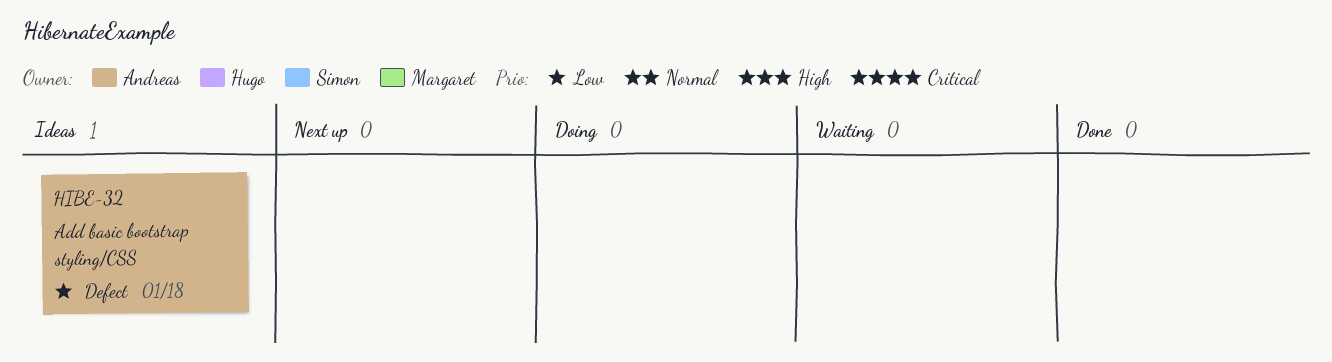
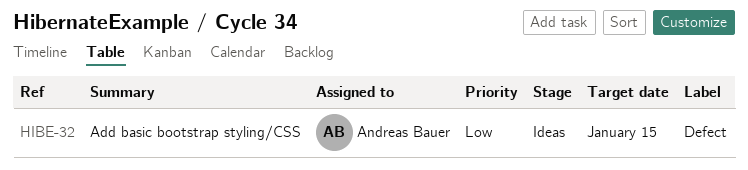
HIBE-32, due: Jan 18 -> Jan 15

